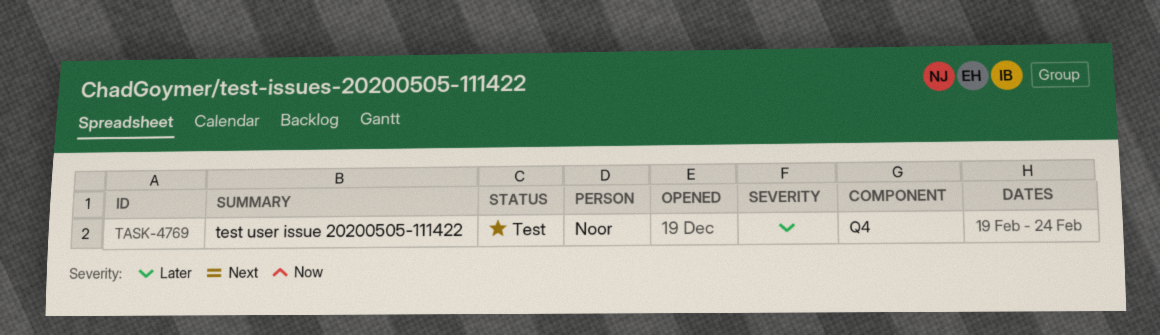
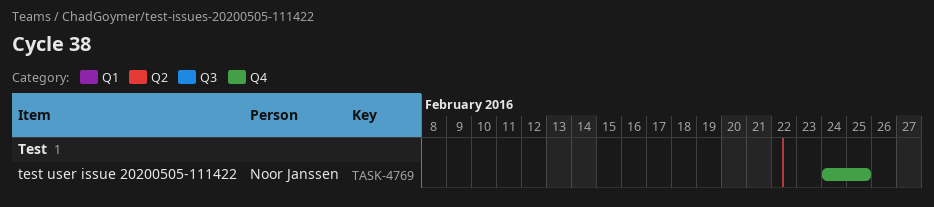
TASK-4769, start: Feb 19 -> Feb 24
TASK-4769, due: Feb 24 -> Feb 25

